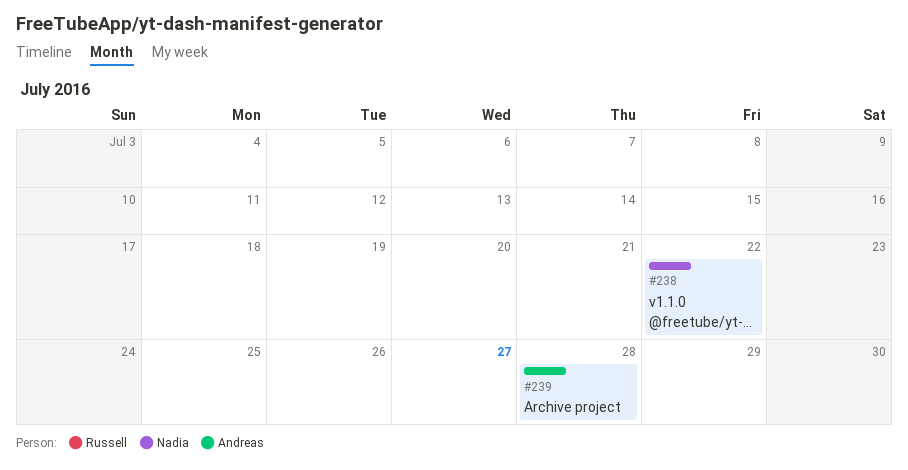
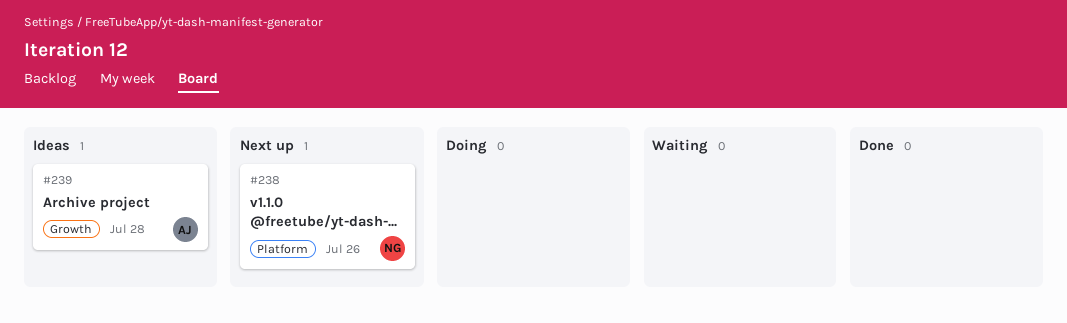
#238, due: Jul 22 -> Jul 26

